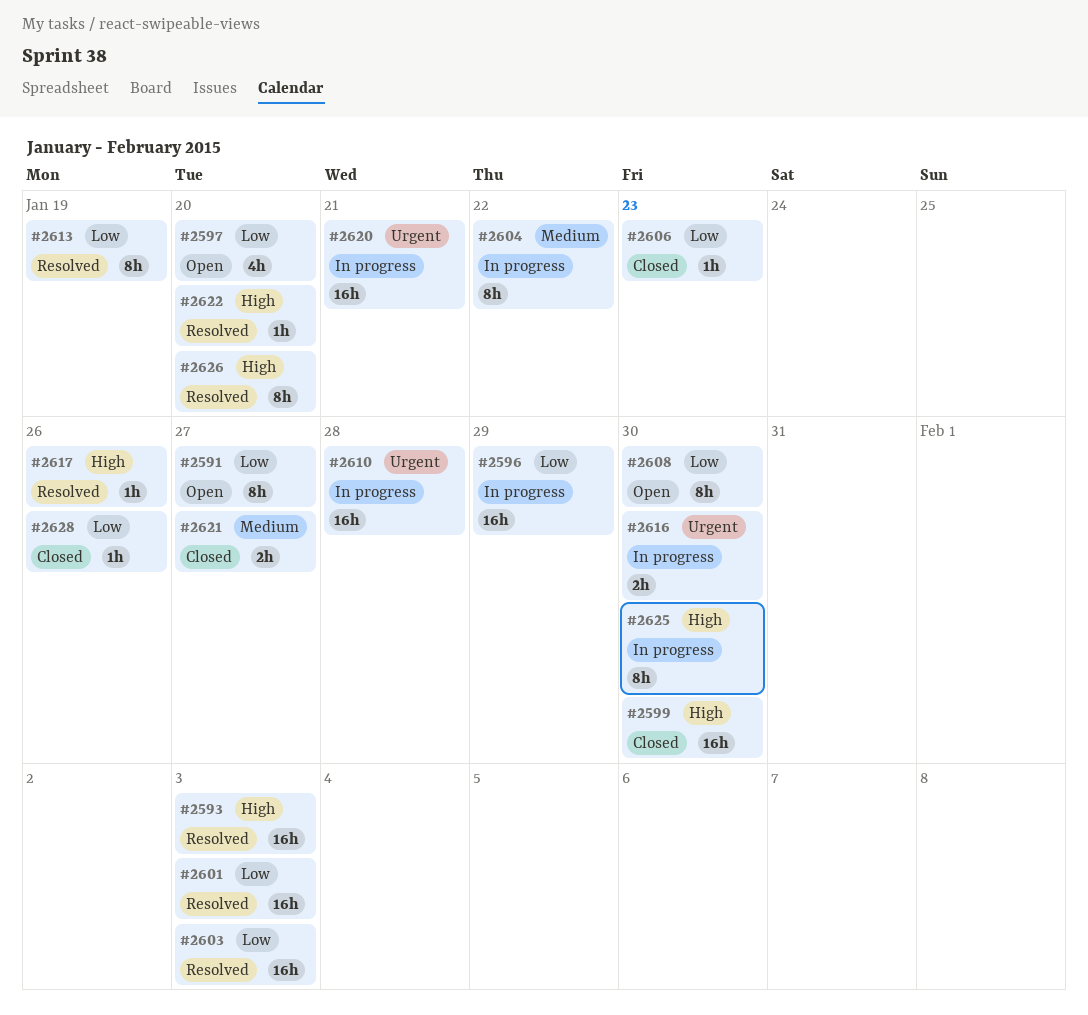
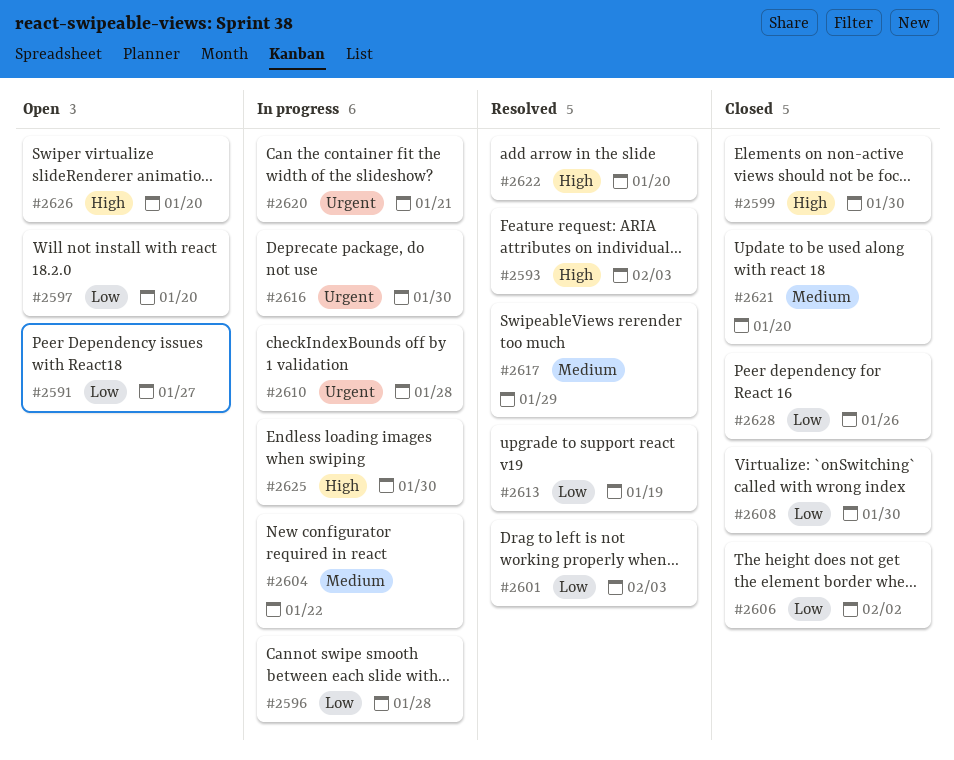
#2596, due: Jan 29 -> Jan 28
#2603: present -> none
#2606, due: Jan 23 -> Feb 2
#2608, status: Open -> Closed
#2617, priority: High -> Medium
#2617, due: Jan 26 -> Jan 29
#2621, due: Jan 27 -> Jan 20
#2626, status: Resolved -> Open

